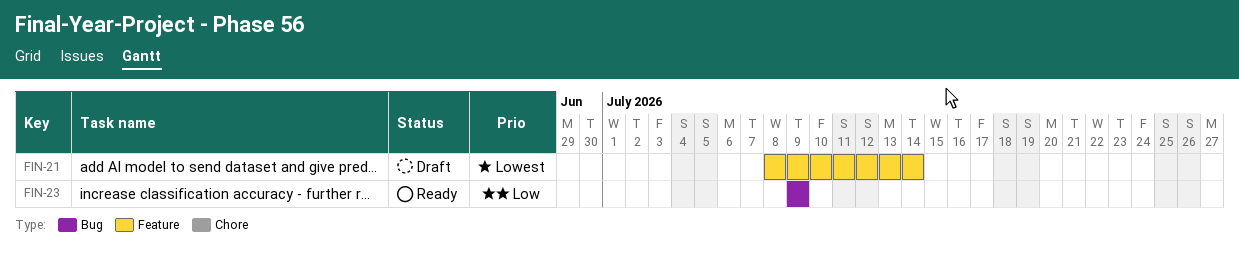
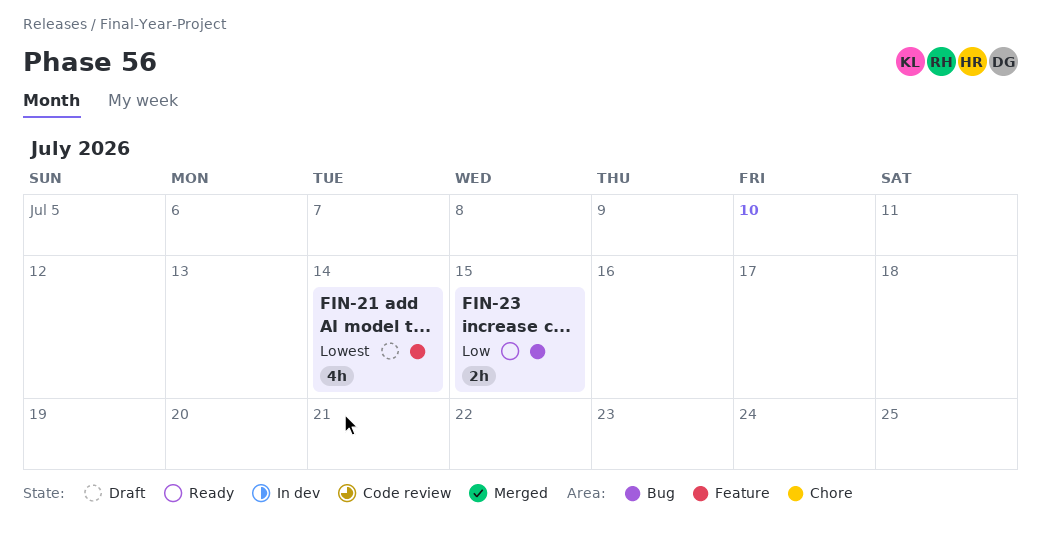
FIN-23, due: Jul 9 -> Jul 15

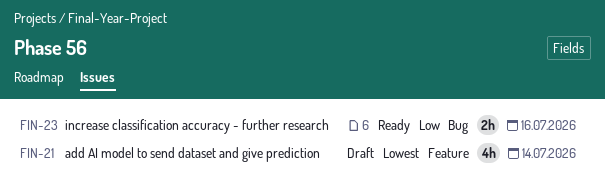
FIN-23, due: Jul 15 -> Jul 16

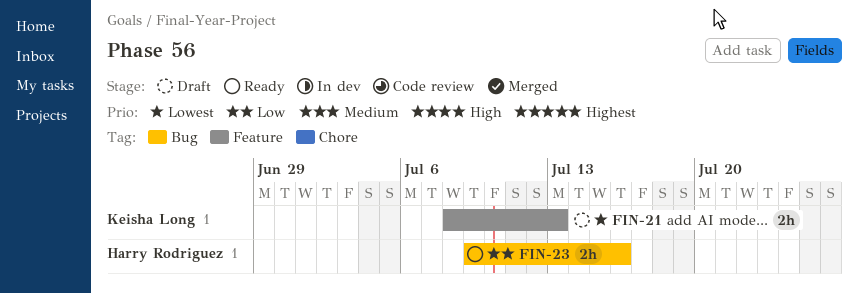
FIN-21, estimate: 4h -> 2h
FIN-21, due: Jul 14 -> Jul 13

